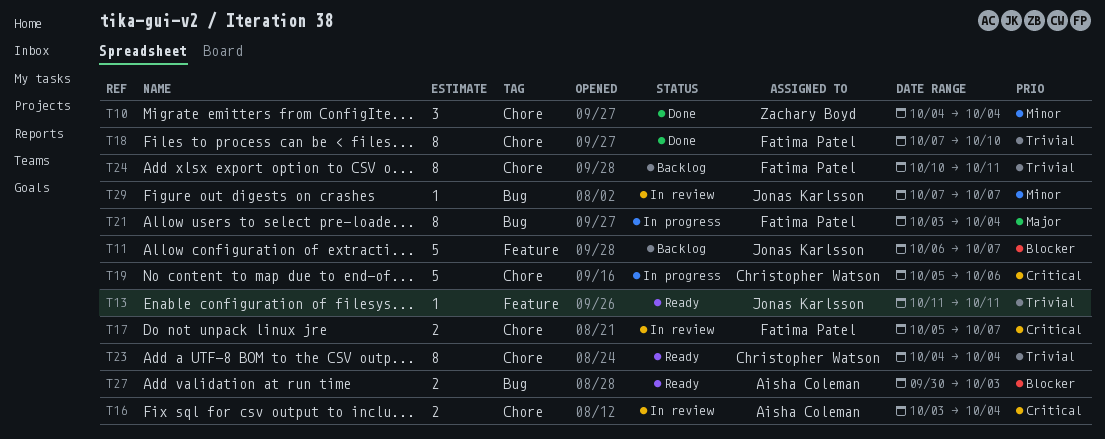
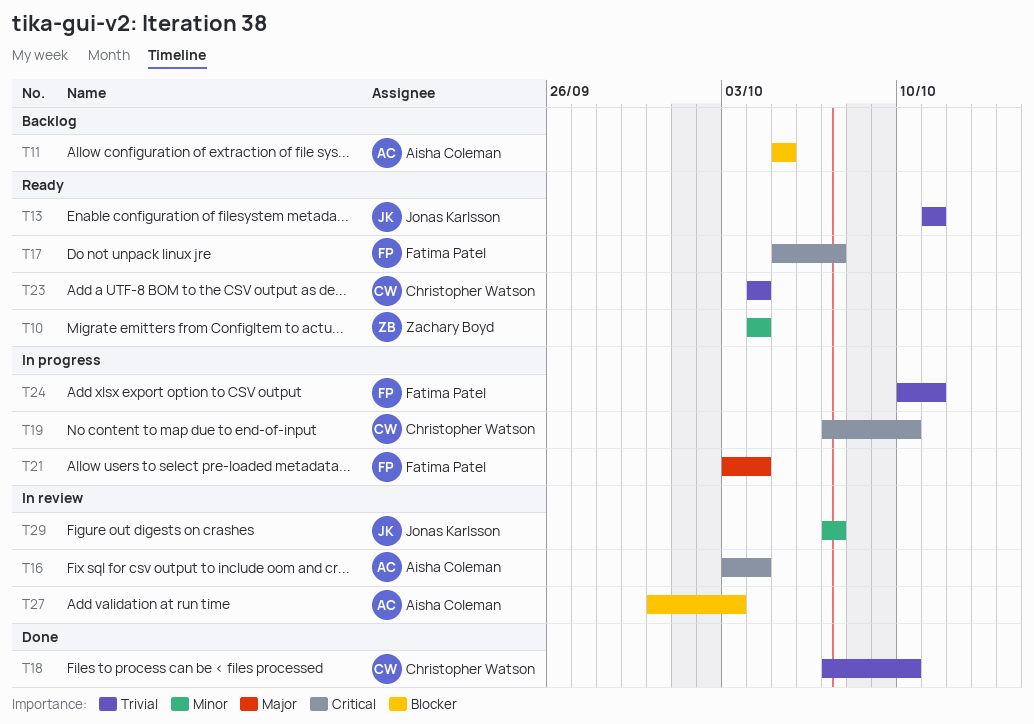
T10, status: Done -> Ready
T11, owner: Jonas Karlsson -> Aisha Coleman
T11, start: Oct 6 -> Oct 5
T11, due: Oct 7 -> Oct 5
T17, status: In review -> Ready
T18, owner: Fatima Patel -> Christopher Watson
T19, start: Oct 5 -> Oct 7
T19, due: Oct 6 -> Oct 10
T24, status: Backlog -> In progress
T27, status: Ready -> In review

